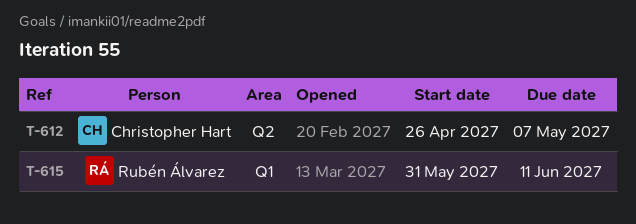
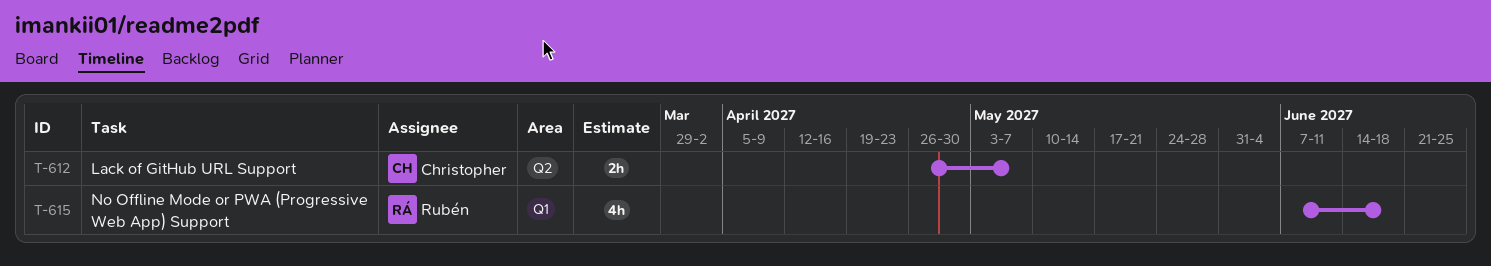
T-615, start: May 31 -> Jun 7
T-615, due: Jun 11 -> Jun 18

